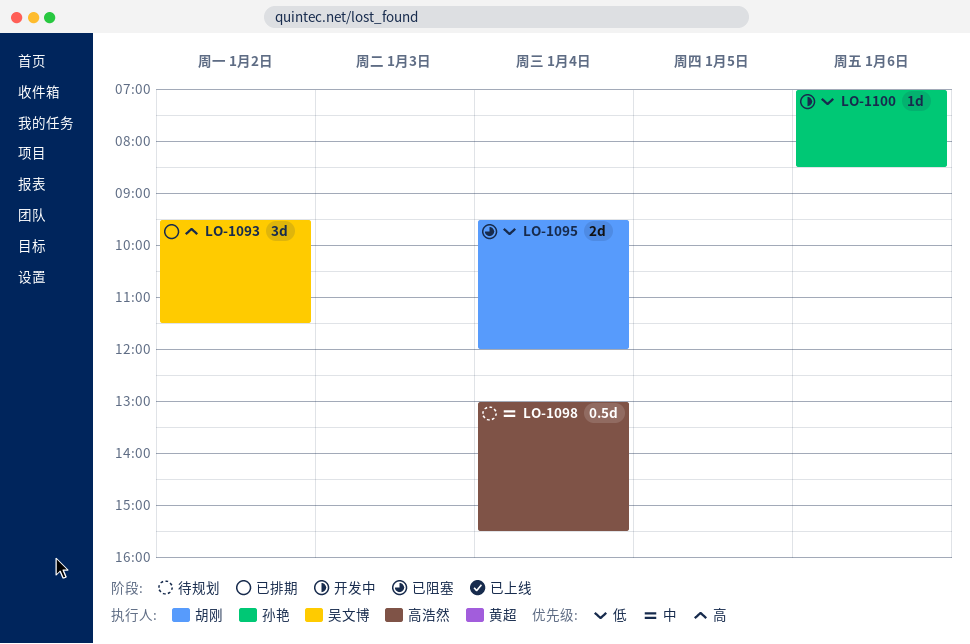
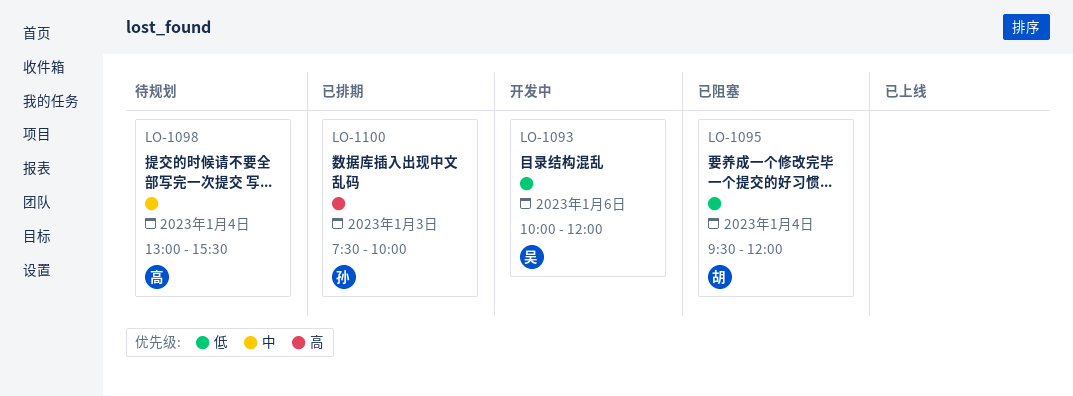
LO-1093, status: 已排期 -> 开发中
LO-1093, priority: 高 -> 低
LO-1093, day: Jan 2 -> Jan 6
LO-1093, begins: 09:30 -> 10:00
LO-1093, ends: 11:30 -> 12:00
LO-1100, status: 开发中 -> 已排期
LO-1100, priority: 低 -> 高
LO-1100, day: Jan 6 -> Jan 3
LO-1100, begins: 07:00 -> 07:30
LO-1100, ends: 08:30 -> 10:00

